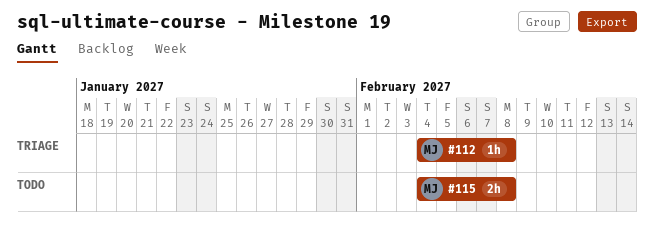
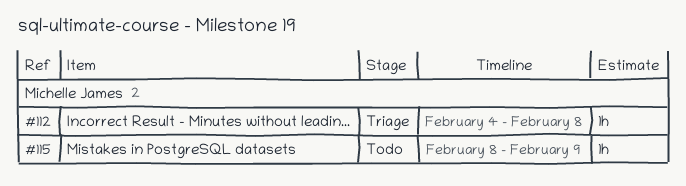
#115, estimate: 2h -> 1h
#115, start: Feb 4 -> Feb 8
#115, due: Feb 8 -> Feb 9

